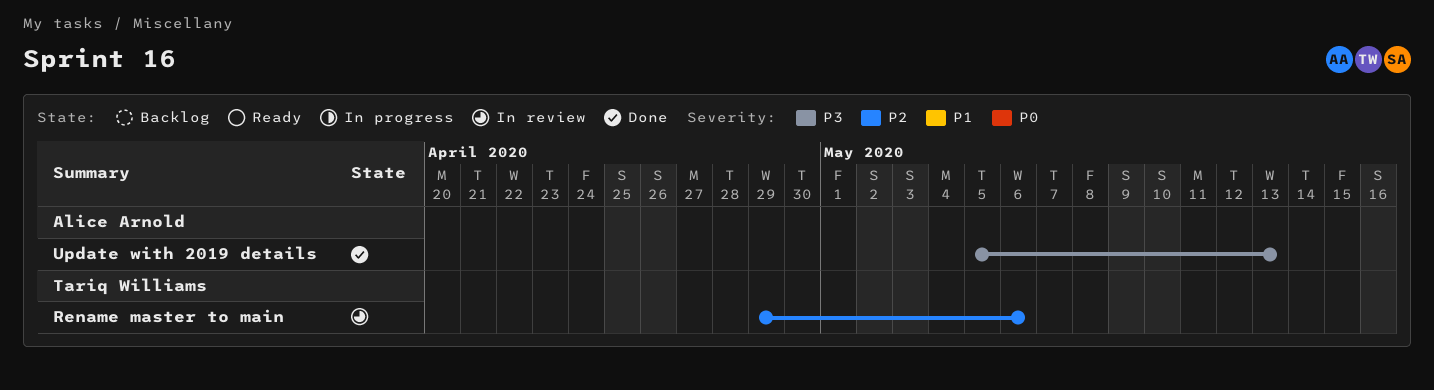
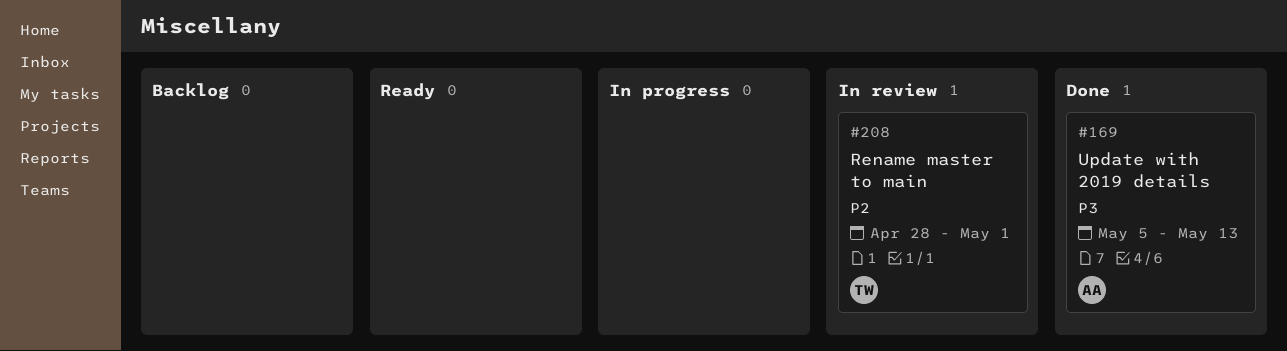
Rename master to main, start: Apr 29 -> Apr 28
Rename master to main, due: May 6 -> May 1

